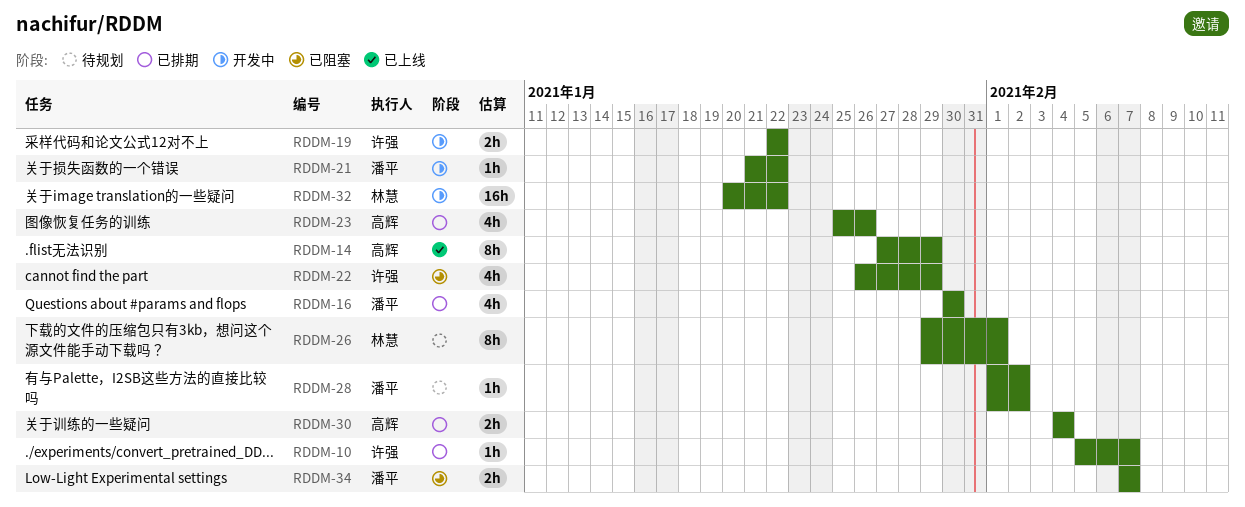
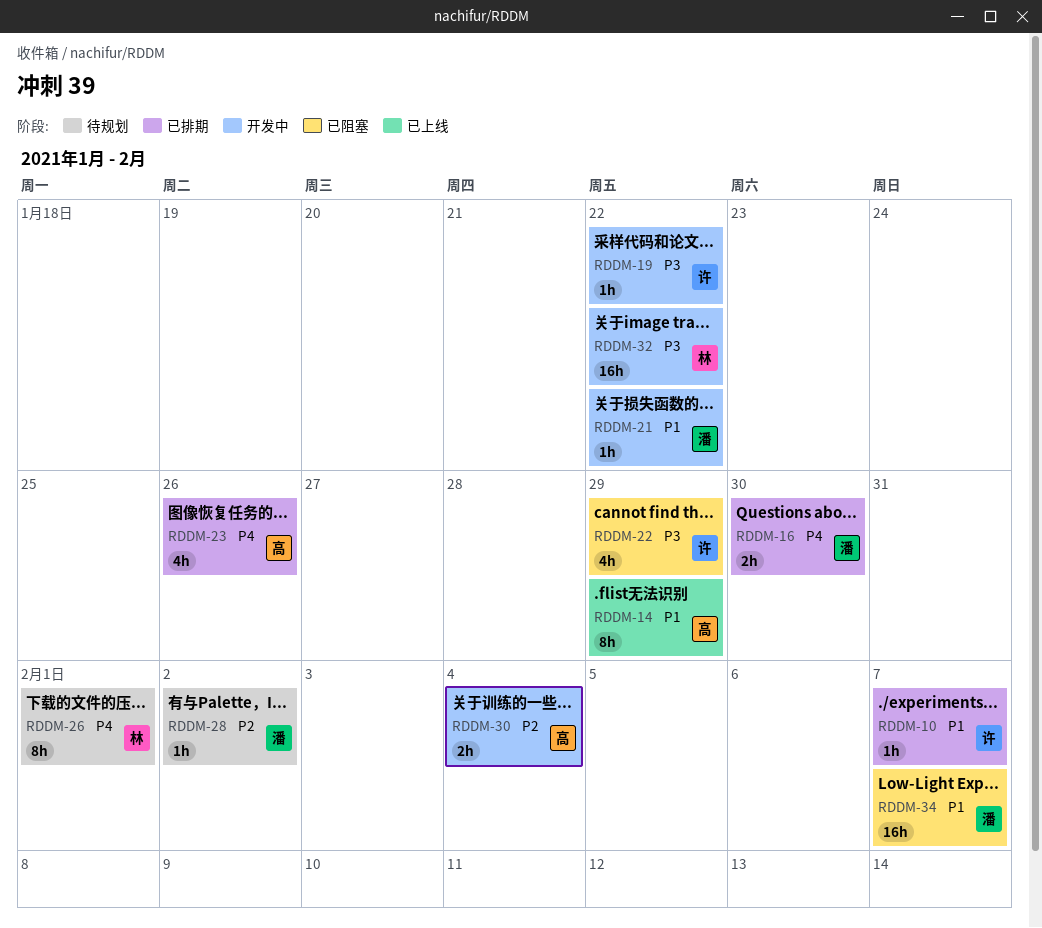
RDDM-16, estimate: 4h -> 2h
RDDM-19, estimate: 2h -> 1h
RDDM-30, status: 已排期 -> 开发中
RDDM-34, estimate: 2h -> 16h

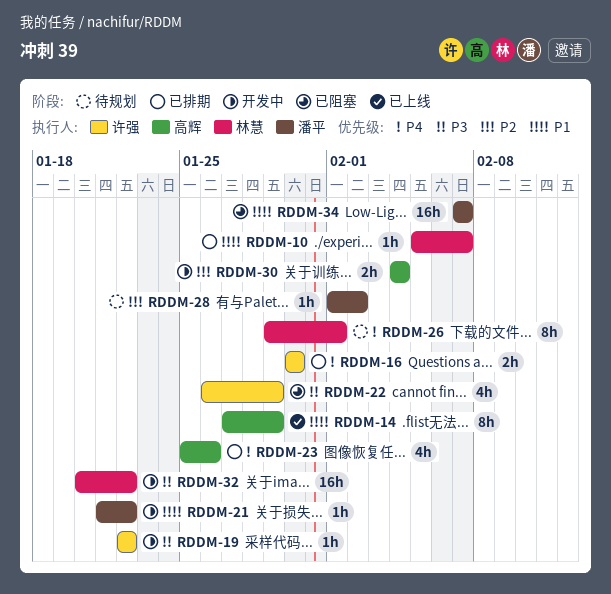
RDDM-10, owner: 许强 -> 林慧
RDDM-16, owner: 潘平 -> 许强

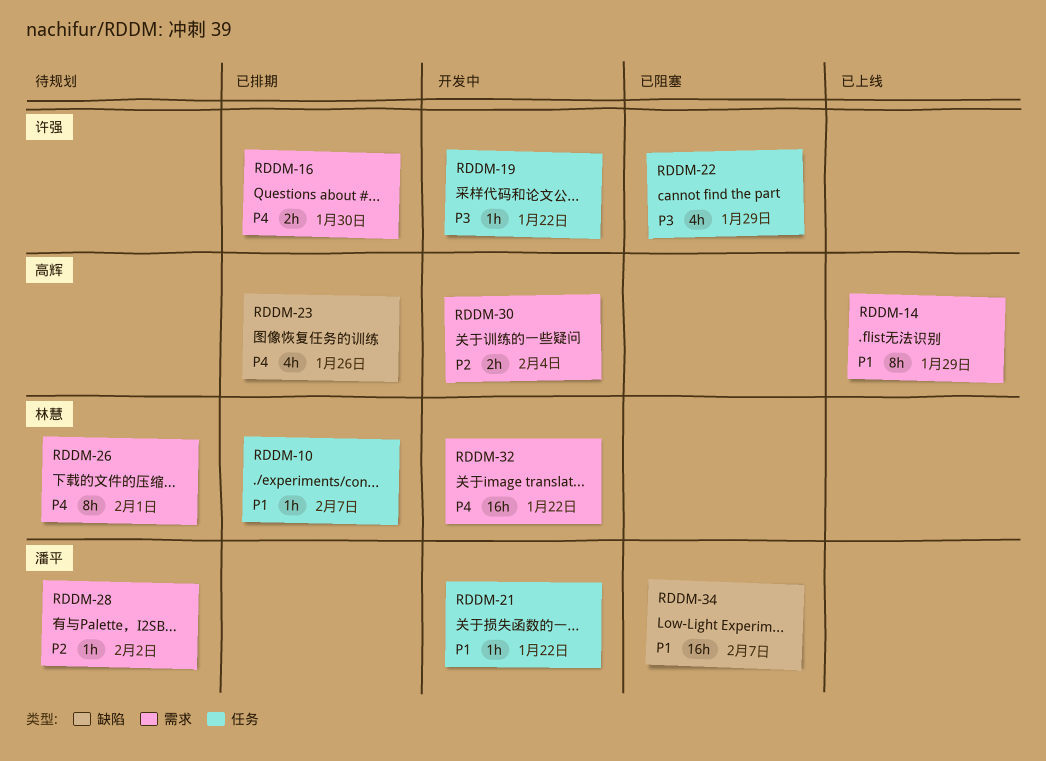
RDDM-32, priority: P3 -> P4

